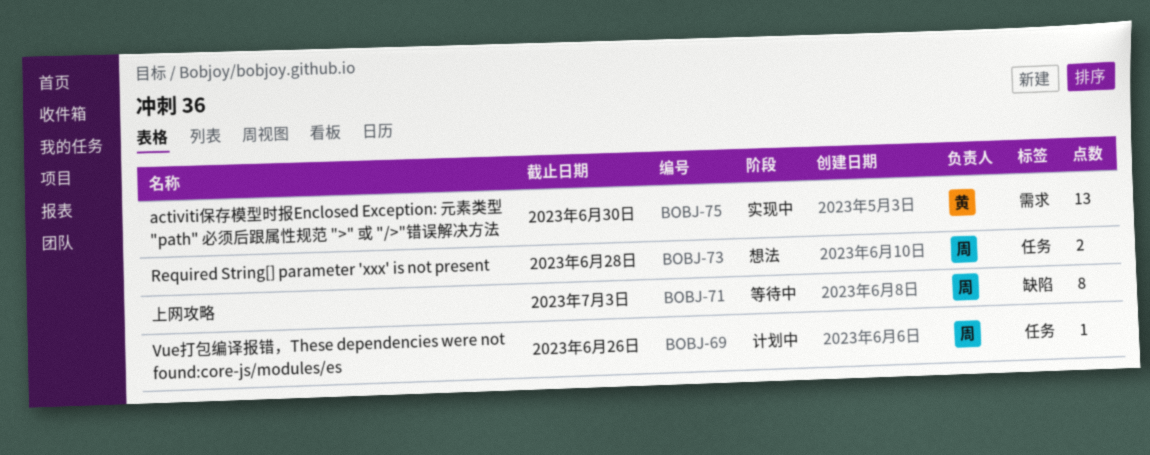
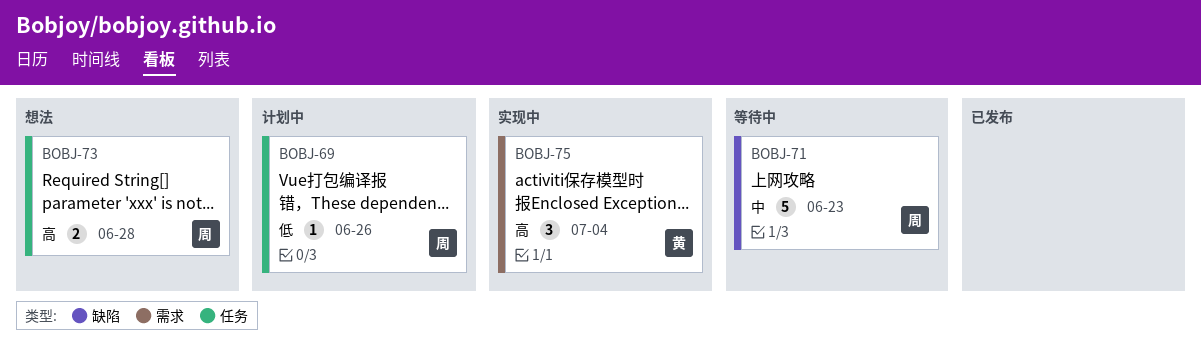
BOBJ-71, estimate: 8 -> 5
BOBJ-71, due: Jul 3 -> Jun 23
BOBJ-75, estimate: 13 -> 3
BOBJ-75, due: Jun 30 -> Jul 4

